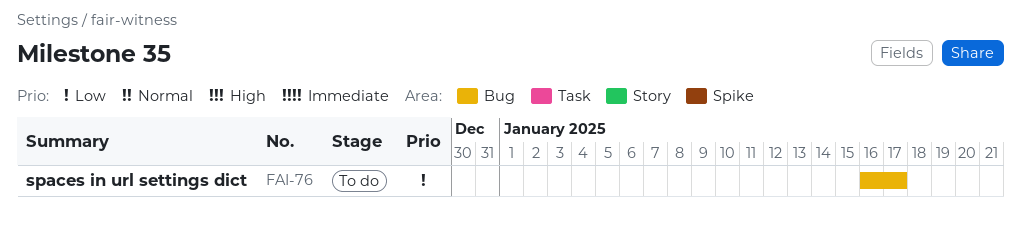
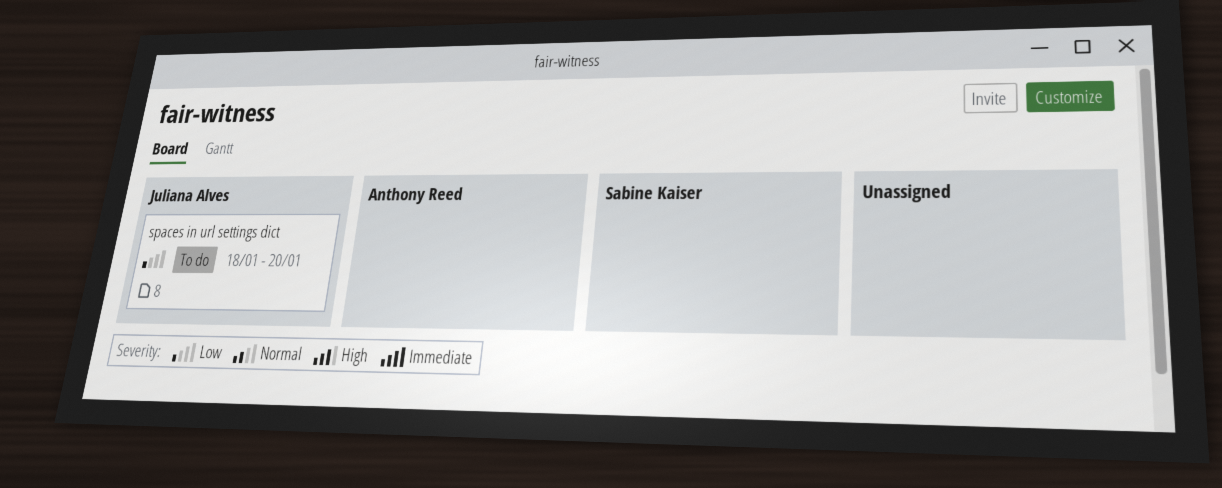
spaces in url settings dict, start: Jan 16 -> Jan 18
spaces in url settings dict, due: Jan 17 -> Jan 20

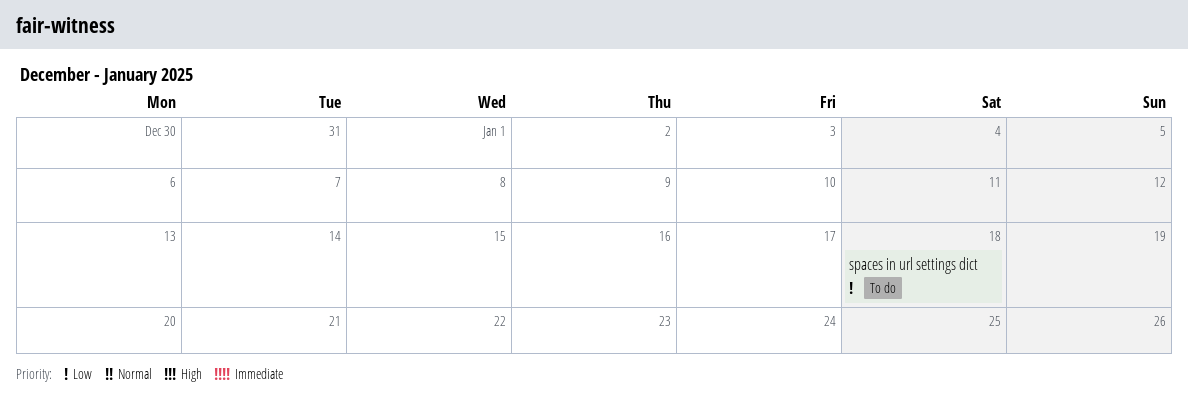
spaces in url settings dict, due: Jan 20 -> Jan 18

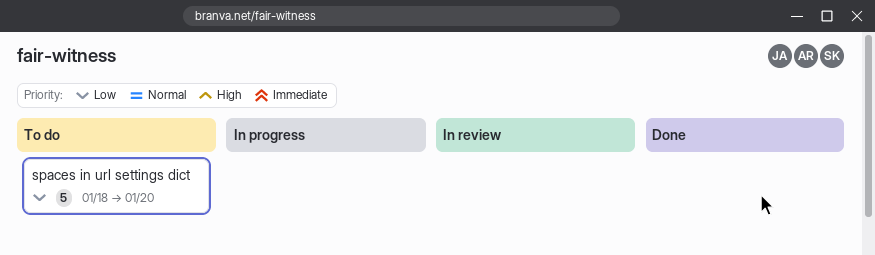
spaces in url settings dict, due: Jan 18 -> Jan 20

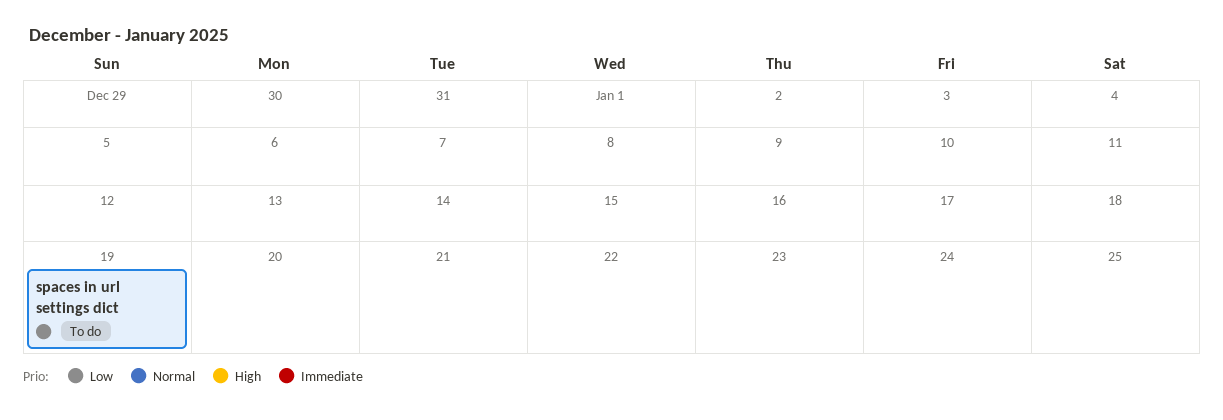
spaces in url settings dict, due: Jan 20 -> Jan 19

